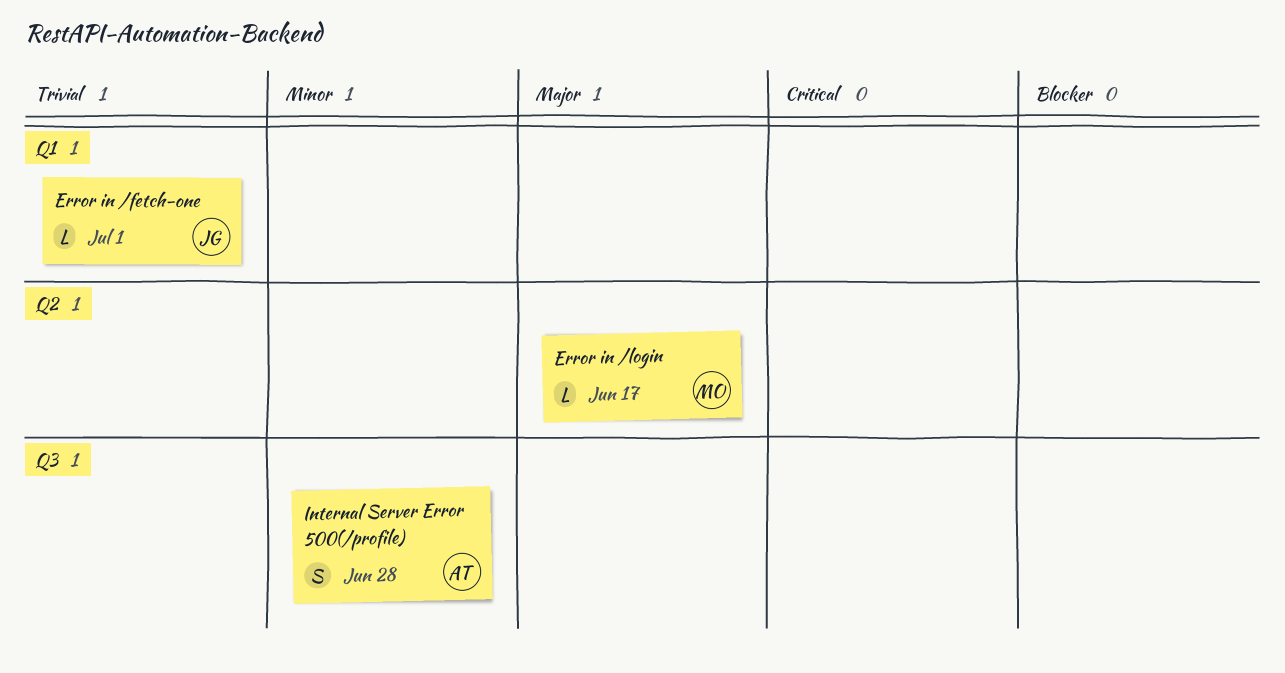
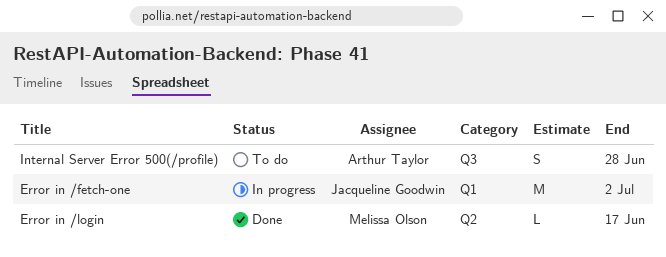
Error in /fetch-one, estimate: L -> M
Error in /fetch-one, due: Jul 1 -> Jul 2

